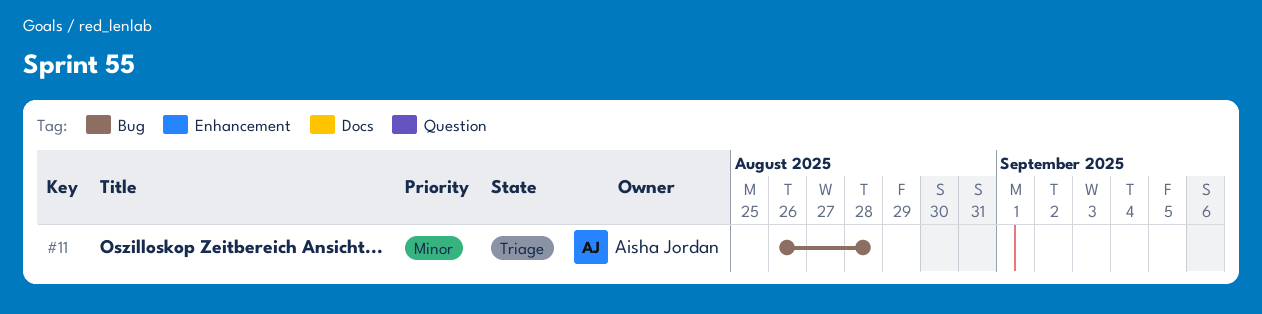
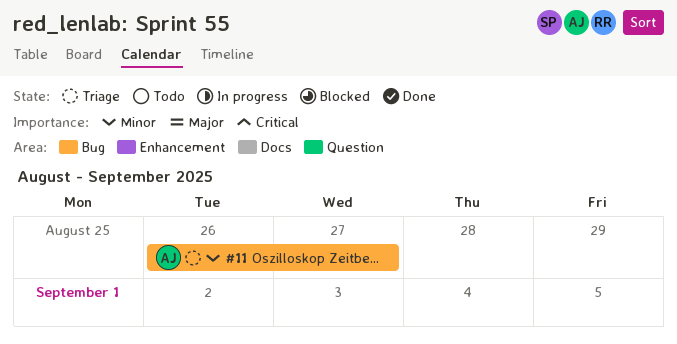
#11, due: Aug 28 -> Aug 27

